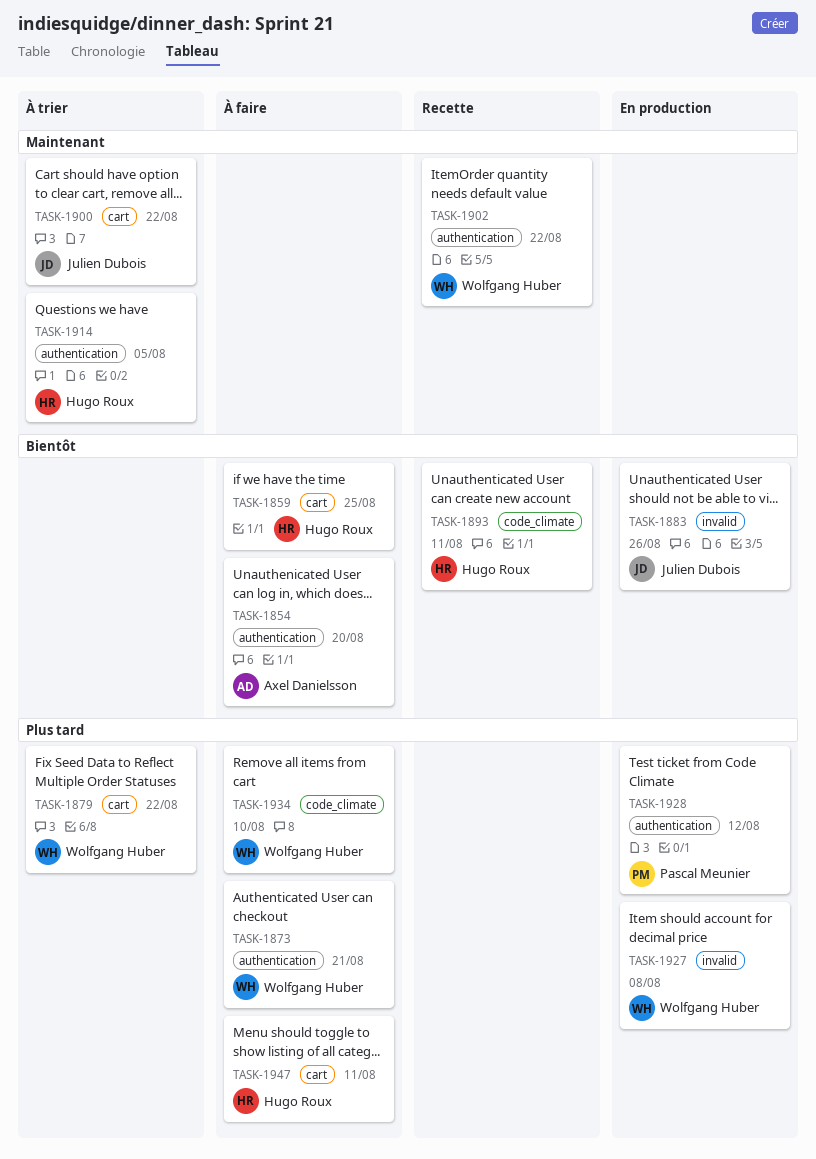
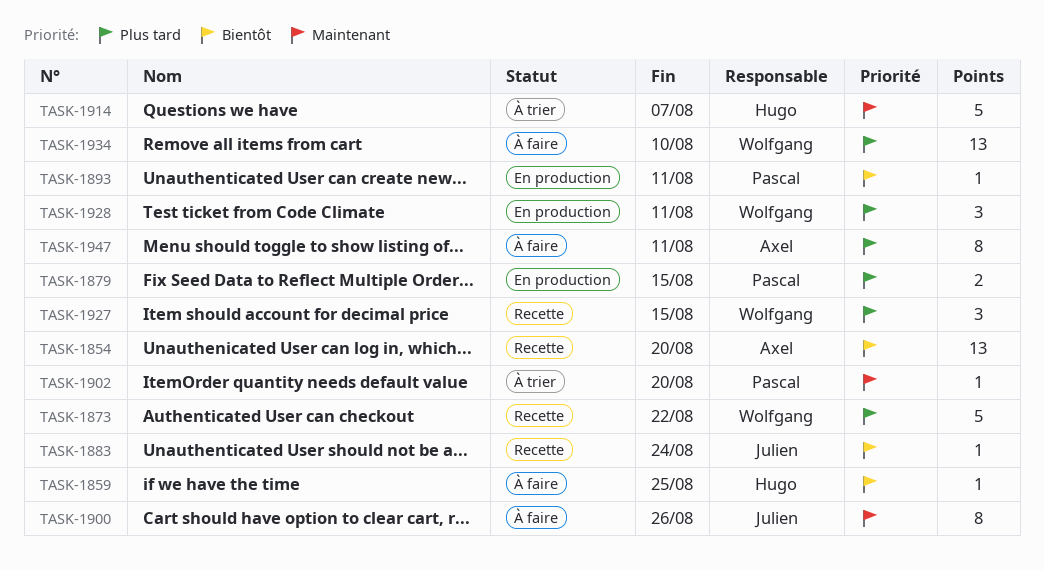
TASK-1854, status: À faire -> Recette
TASK-1873, status: À faire -> Recette
TASK-1873, due: Aug 21 -> Aug 22
TASK-1879, status: À trier -> En production
TASK-1879, owner: Wolfgang Huber -> Pascal Meunier
TASK-1879, due: Aug 22 -> Aug 15
TASK-1883, status: En production -> Recette
TASK-1883, due: Aug 26 -> Aug 24
TASK-1893, status: Recette -> En production
TASK-1893, owner: Hugo Roux -> Pascal Meunier
TASK-1900, status: À trier -> À faire
TASK-1900, due: Aug 22 -> Aug 26
TASK-1902, status: Recette -> À trier
TASK-1902, owner: Wolfgang Huber -> Pascal Meunier
TASK-1902, due: Aug 22 -> Aug 20
TASK-1914, due: Aug 5 -> Aug 7
TASK-1927, status: En production -> Recette
TASK-1927, due: Aug 8 -> Aug 15
TASK-1928, owner: Pascal Meunier -> Wolfgang Huber
TASK-1928, due: Aug 12 -> Aug 11
TASK-1947, owner: Hugo Roux -> Axel Danielsson

